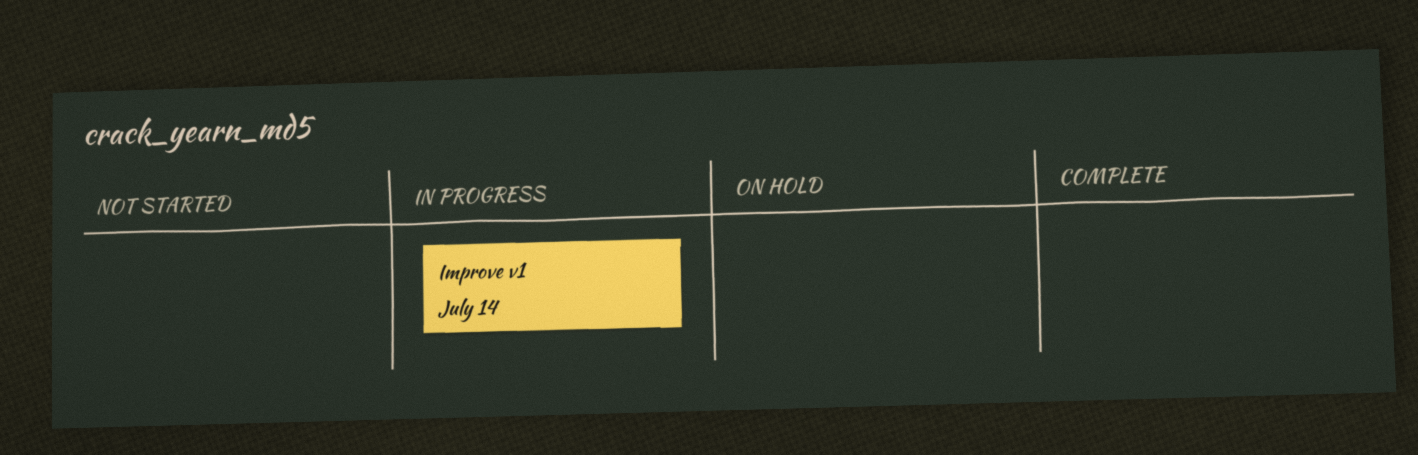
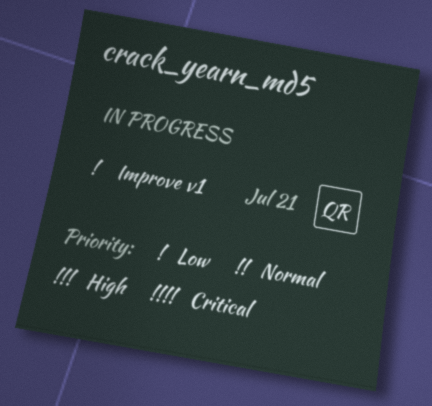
Improve v1, due: Jul 14 -> Jul 21

